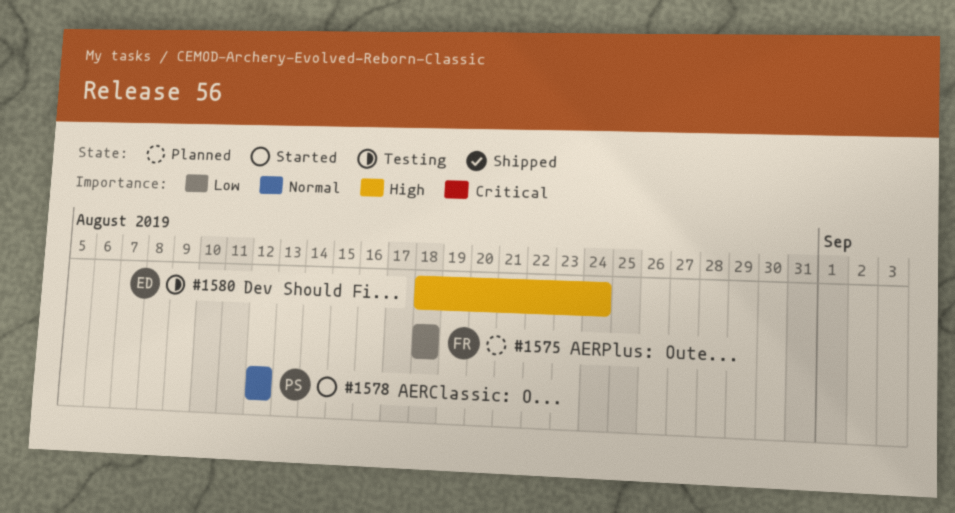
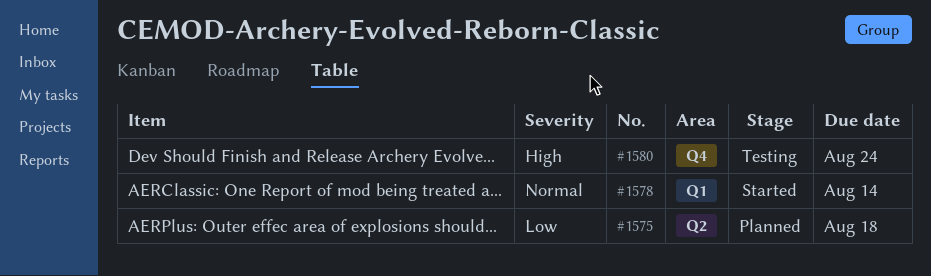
#1578, due: Aug 12 -> Aug 14

